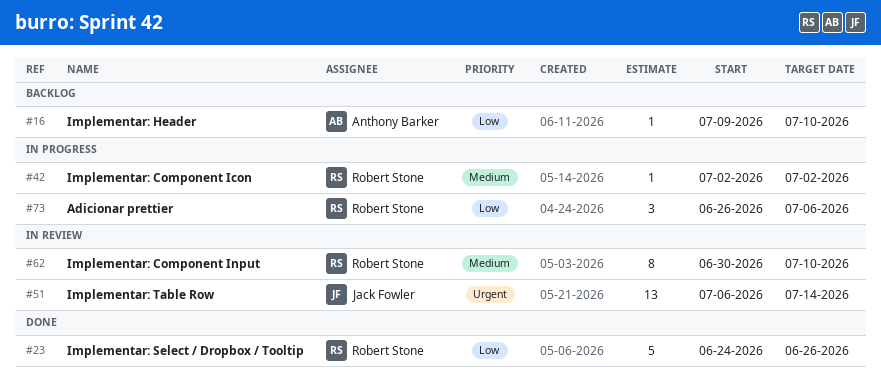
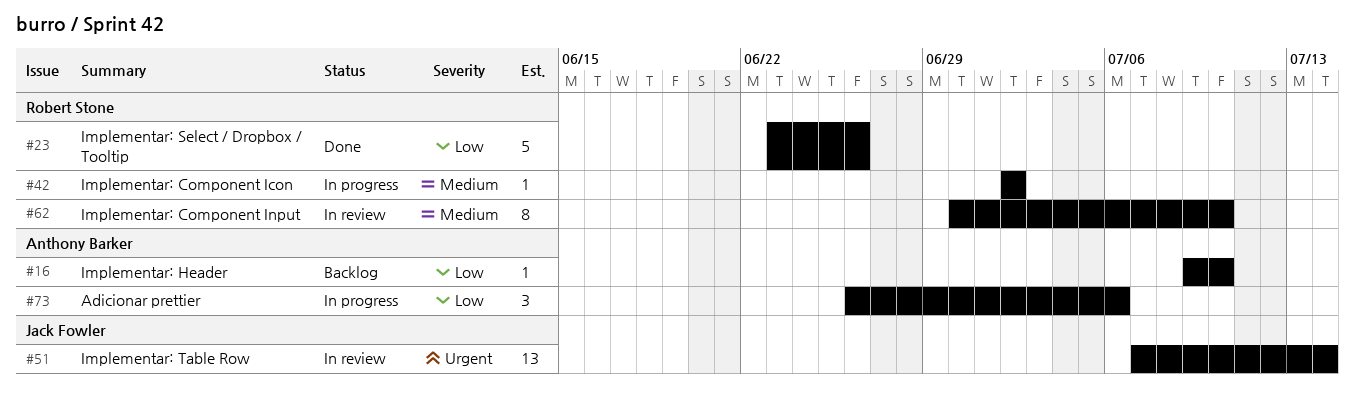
#23, start: Jun 24 -> Jun 23
#51, start: Jul 6 -> Jul 7
#73, owner: Robert Stone -> Anthony Barker

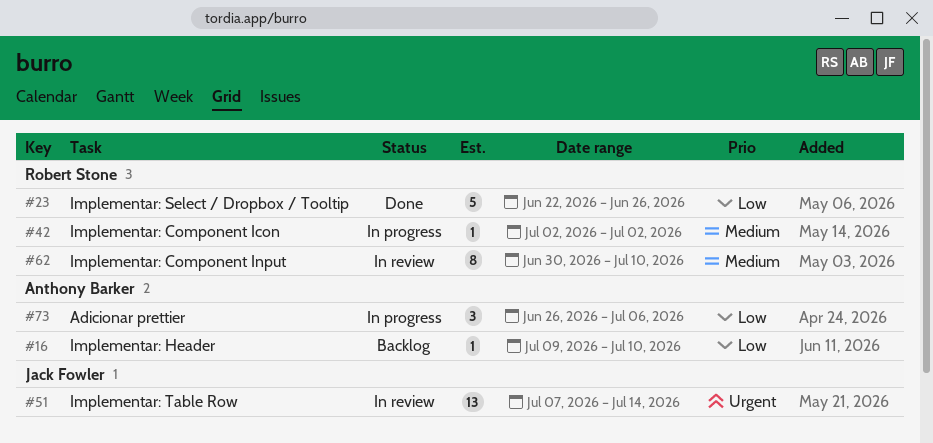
#23, start: Jun 23 -> Jun 22

